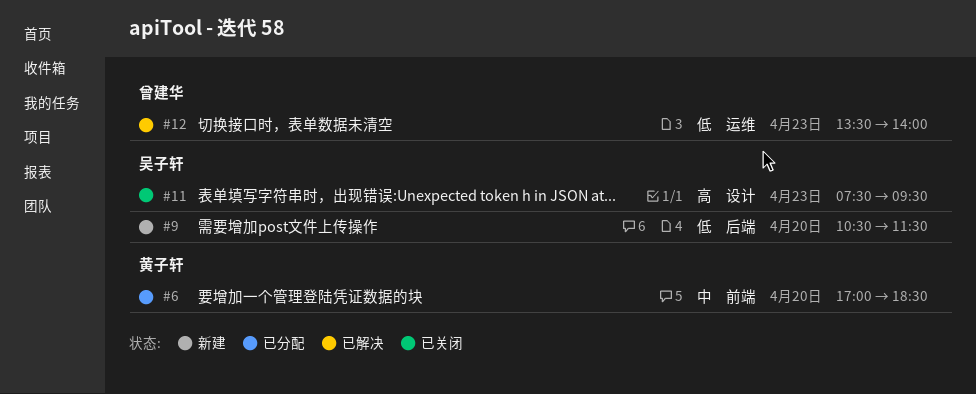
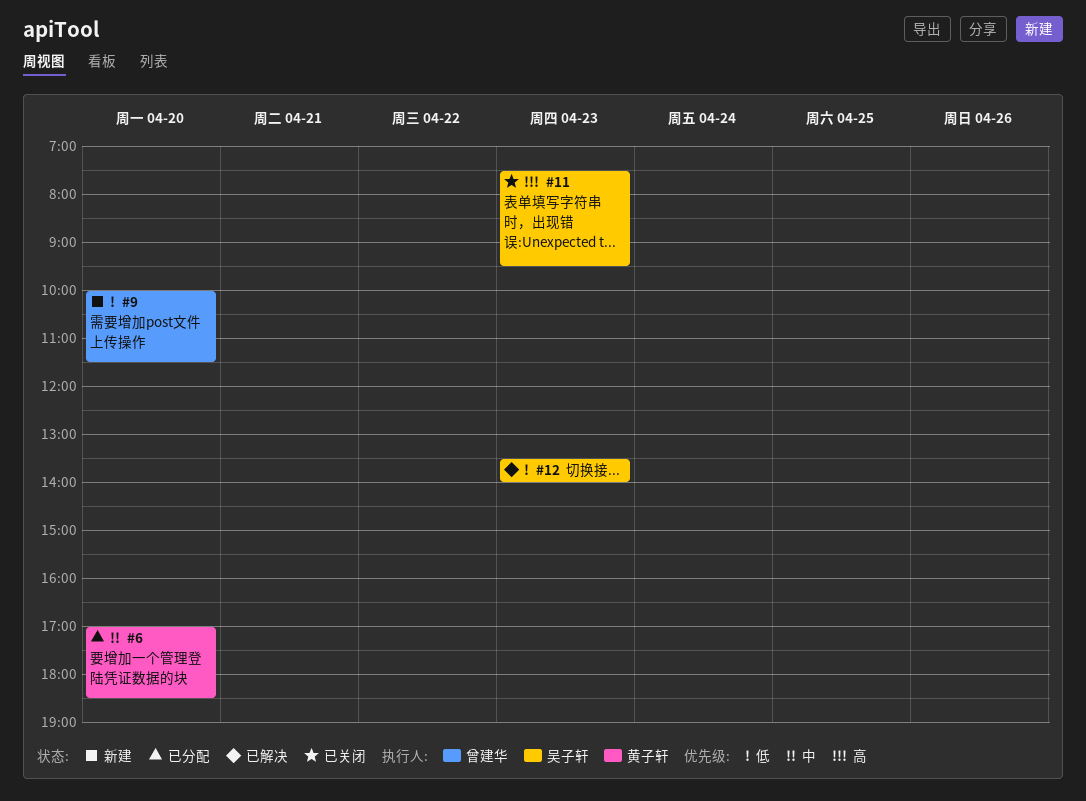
#9, owner: 吴子轩 -> 曾建华
#9, begins: 10:30 -> 10:00
#12, owner: 曾建华 -> 吴子轩

